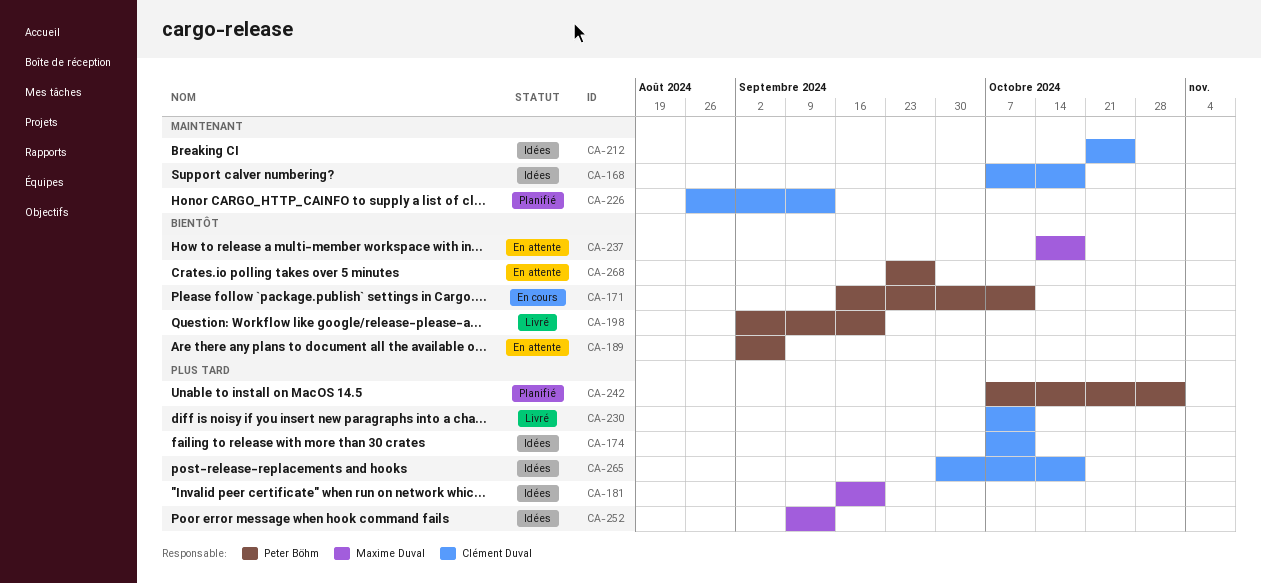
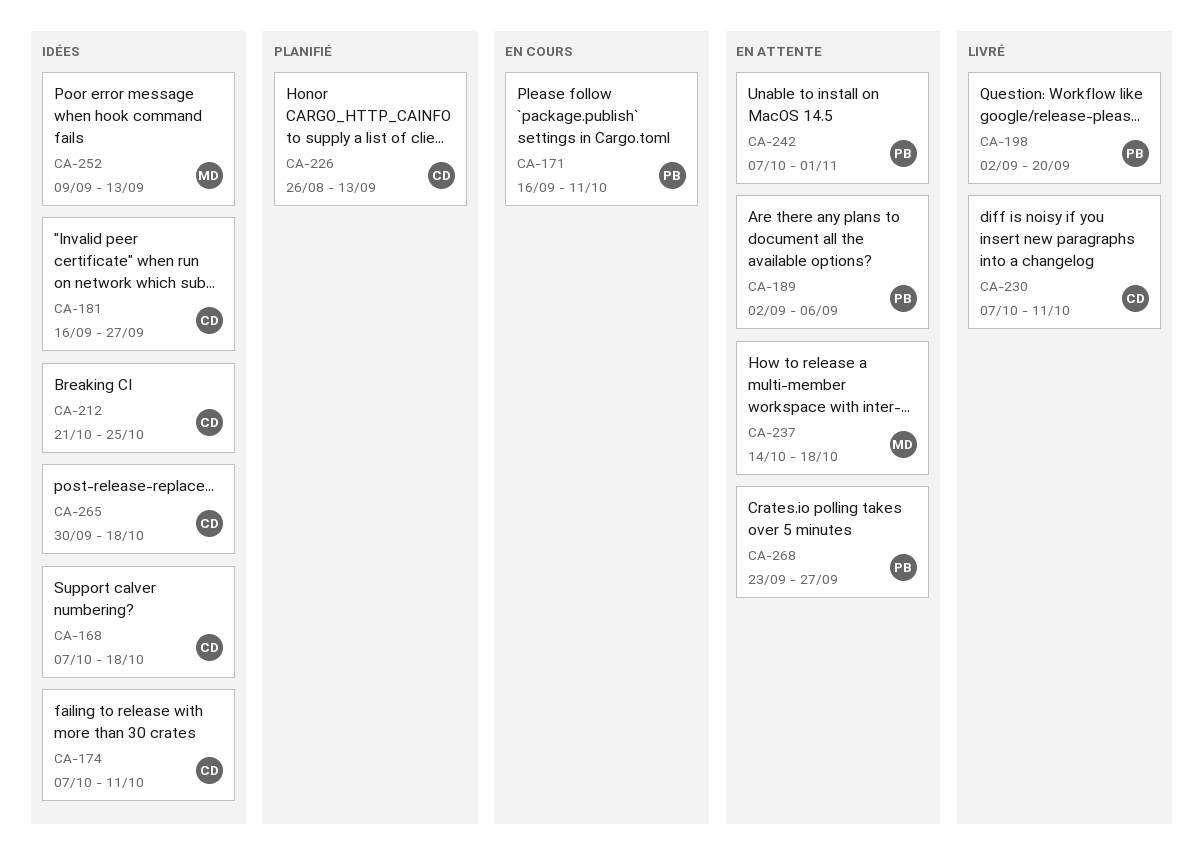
CA-181, owner: Maxime Duval -> Clément Duval
CA-181, due: Sep 20 -> Sep 27
CA-242, status: Planifié -> En attente

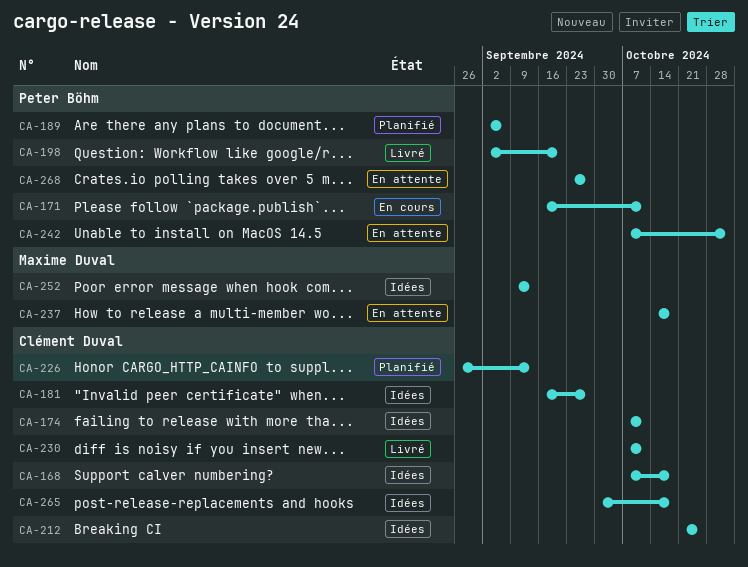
CA-189, status: En attente -> Planifié

